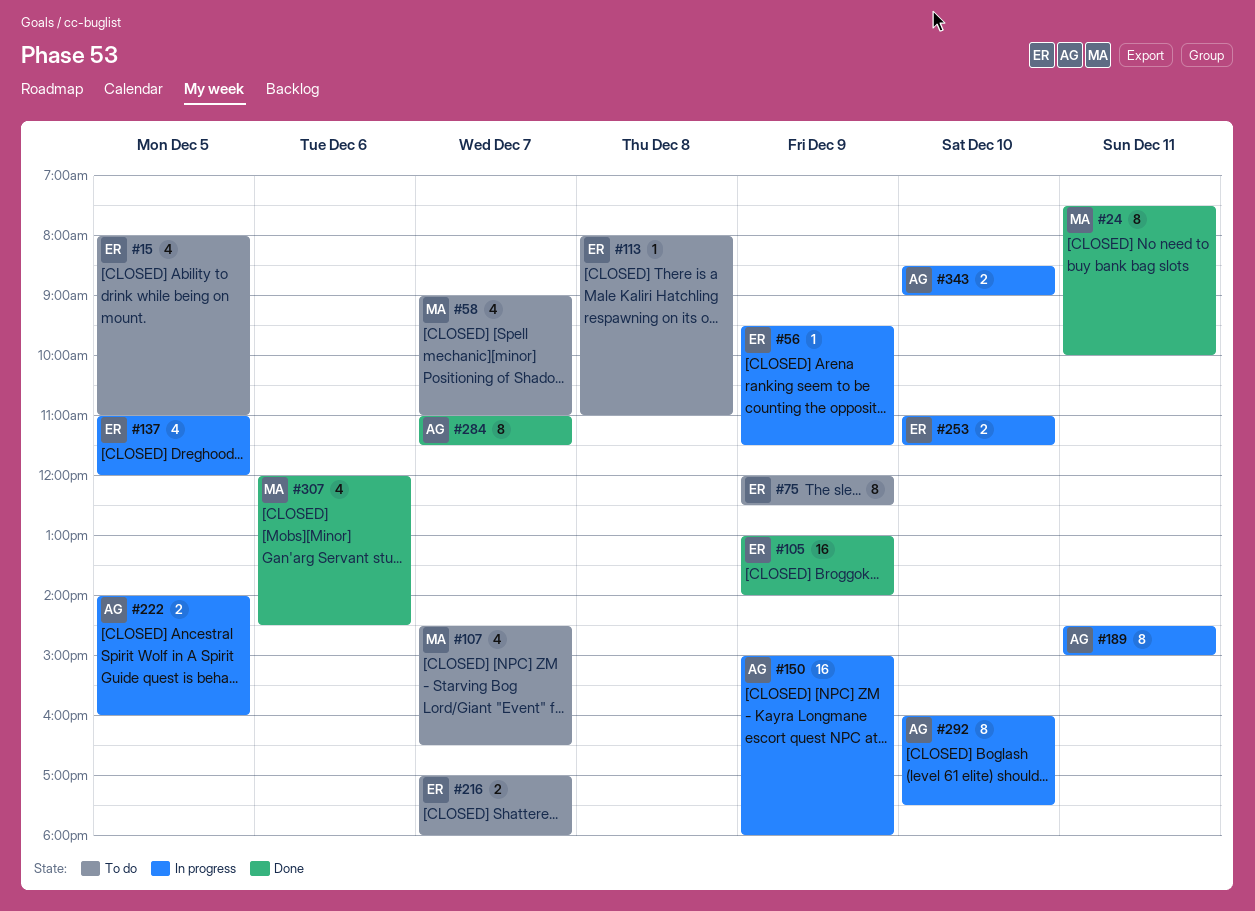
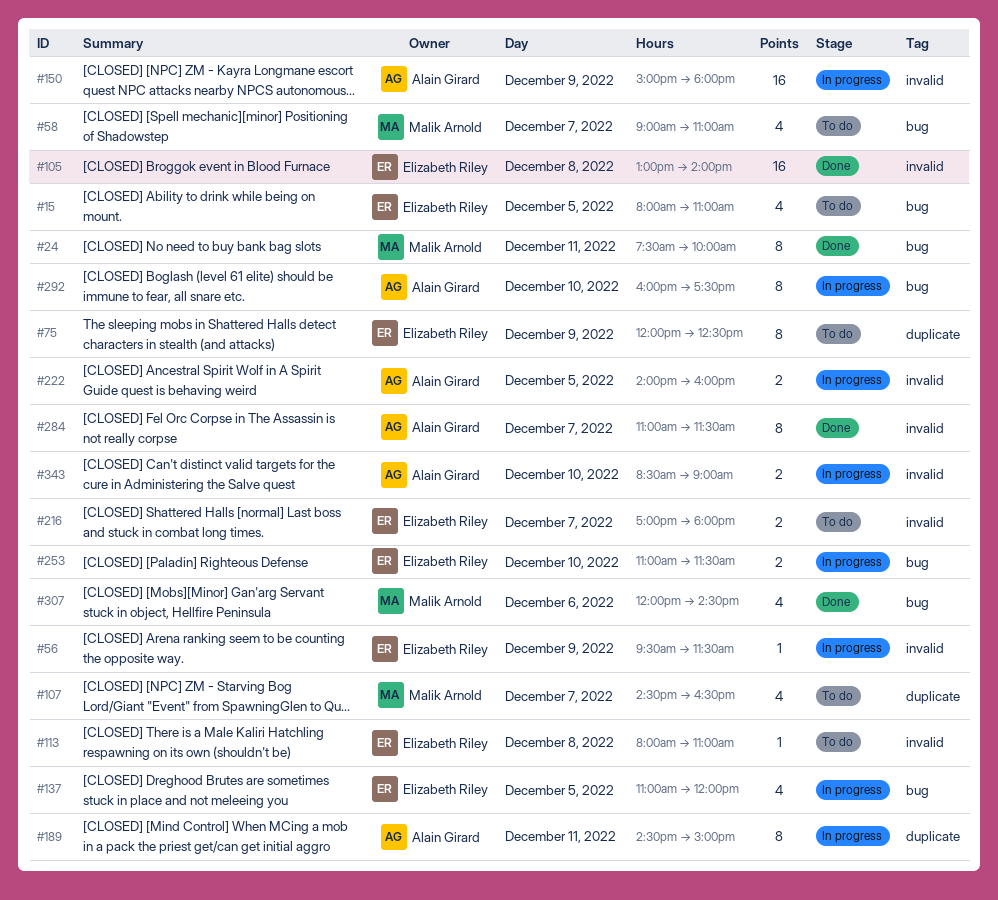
#105, day: Dec 9 -> Dec 8

